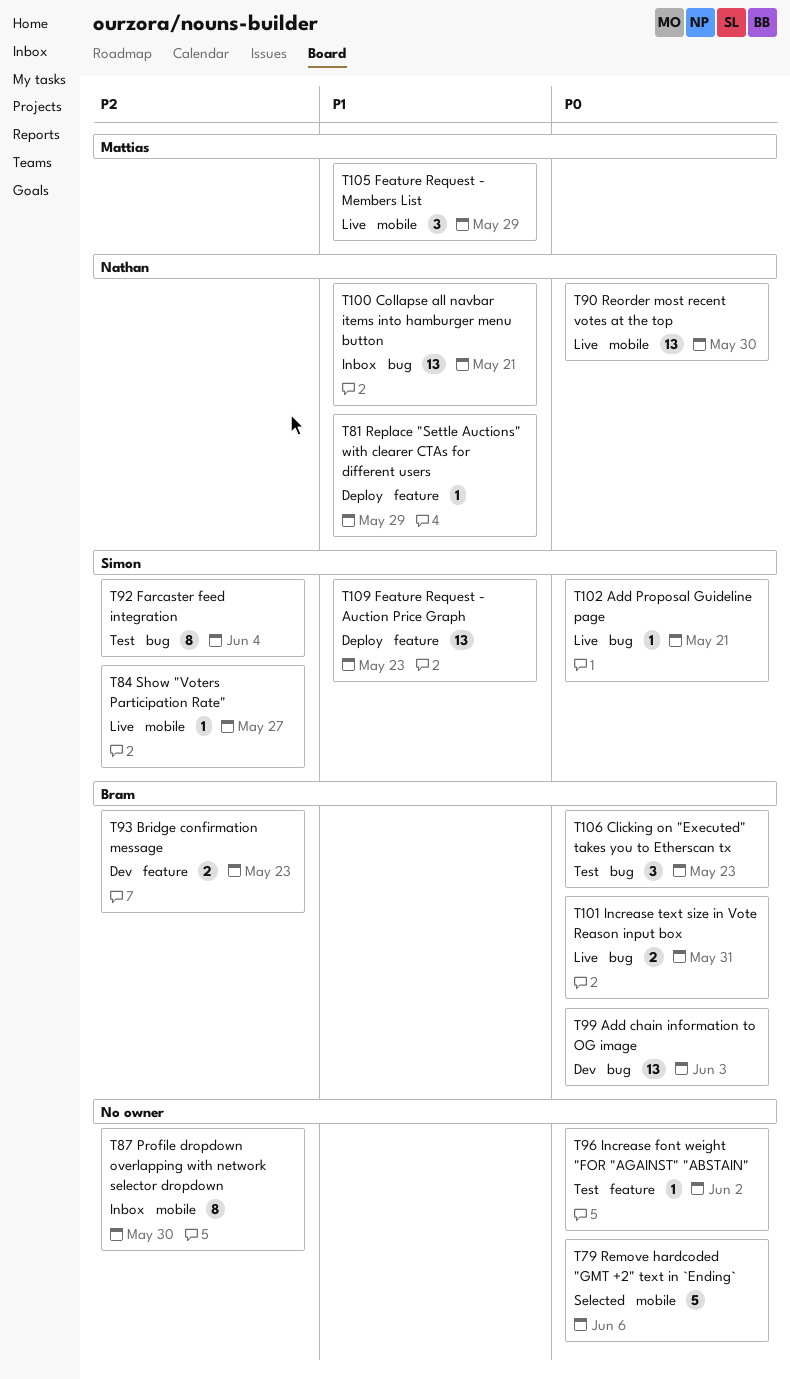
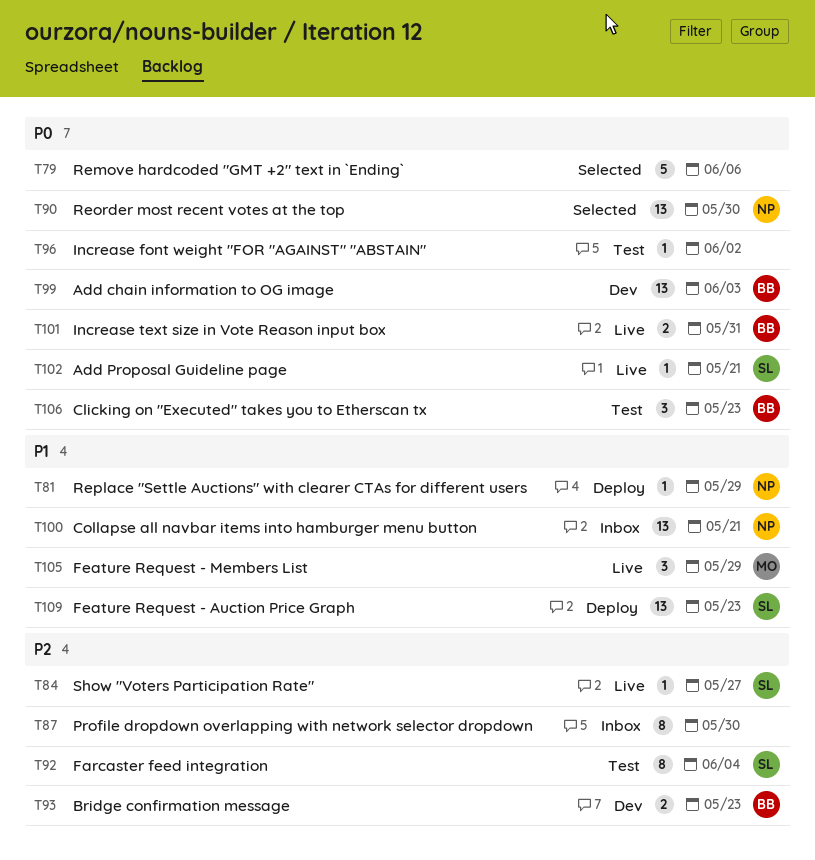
T90, status: Live -> Selected

